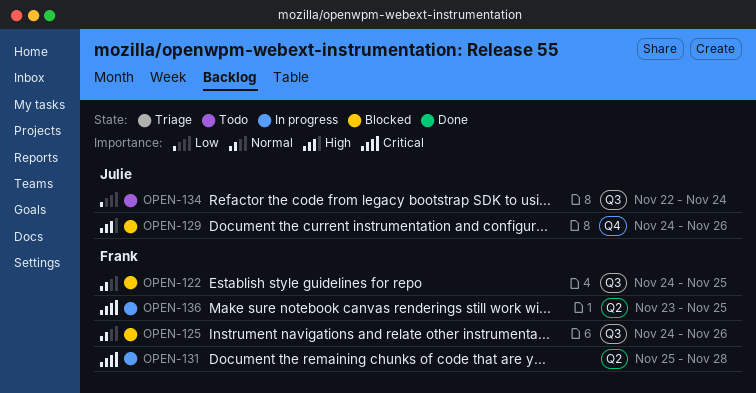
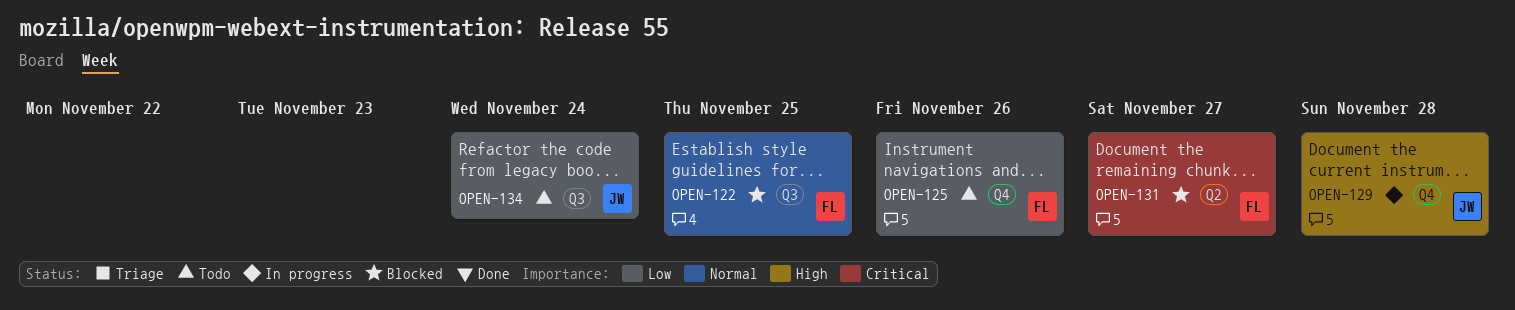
OPEN-125, status: Blocked -> Todo
OPEN-125, priority: Normal -> Low
OPEN-125, label: Q3 -> Q4
OPEN-129, status: Blocked -> In progress
OPEN-129, due: Nov 26 -> Nov 28
OPEN-131, status: In progress -> Blocked
OPEN-131, due: Nov 28 -> Nov 27
OPEN-136: present -> none

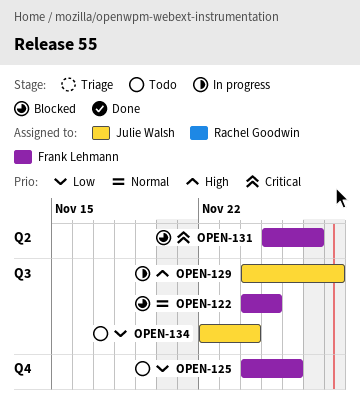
OPEN-129, label: Q4 -> Q3

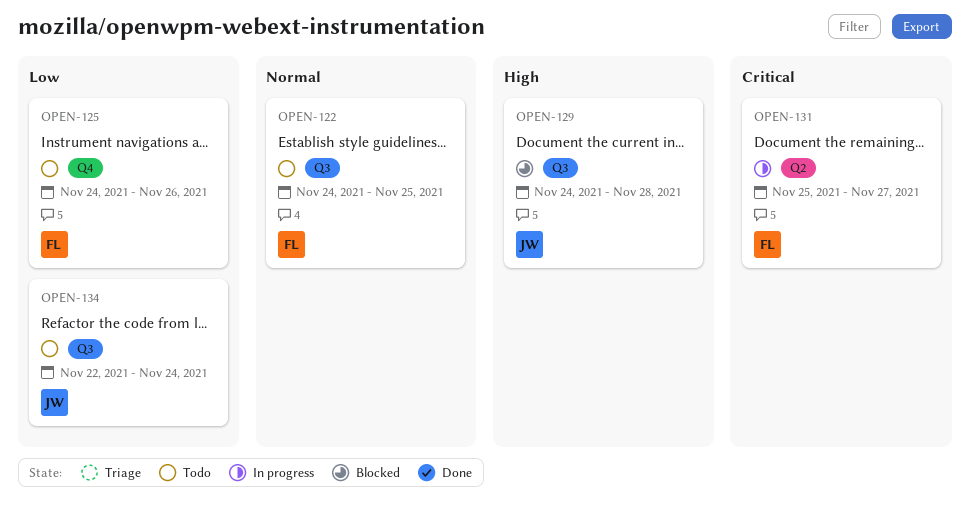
OPEN-122, status: Blocked -> Todo
OPEN-129, status: In progress -> Blocked
OPEN-131, status: Blocked -> In progress

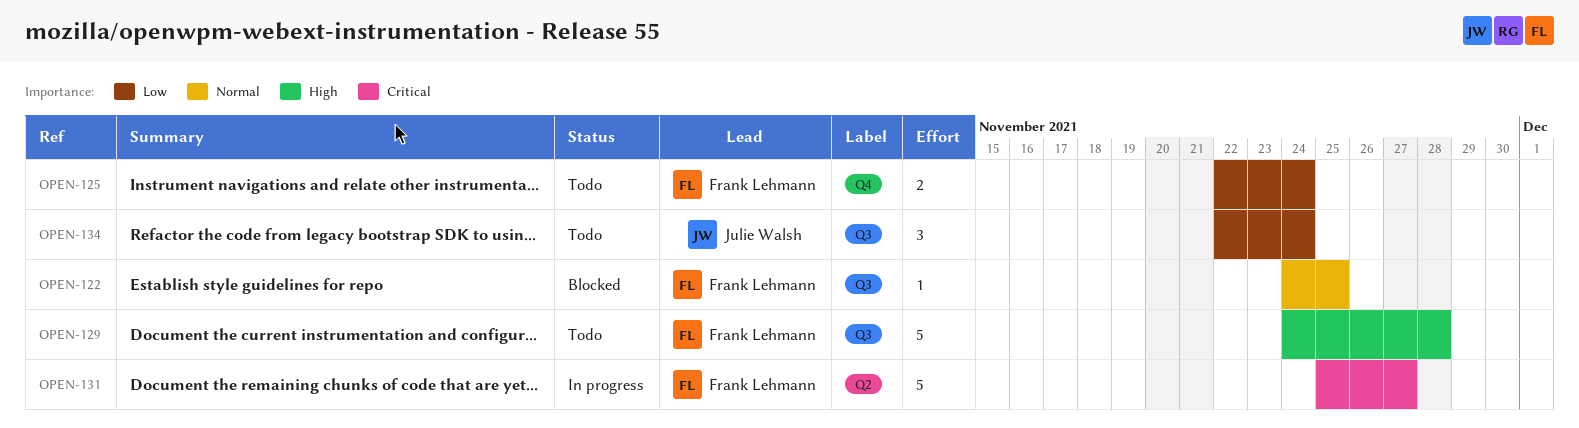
OPEN-122, status: Todo -> Blocked
OPEN-125, start: Nov 24 -> Nov 22
OPEN-125, due: Nov 26 -> Nov 24
OPEN-129, status: Blocked -> Todo
OPEN-129, owner: Julie Walsh -> Frank Lehmann

